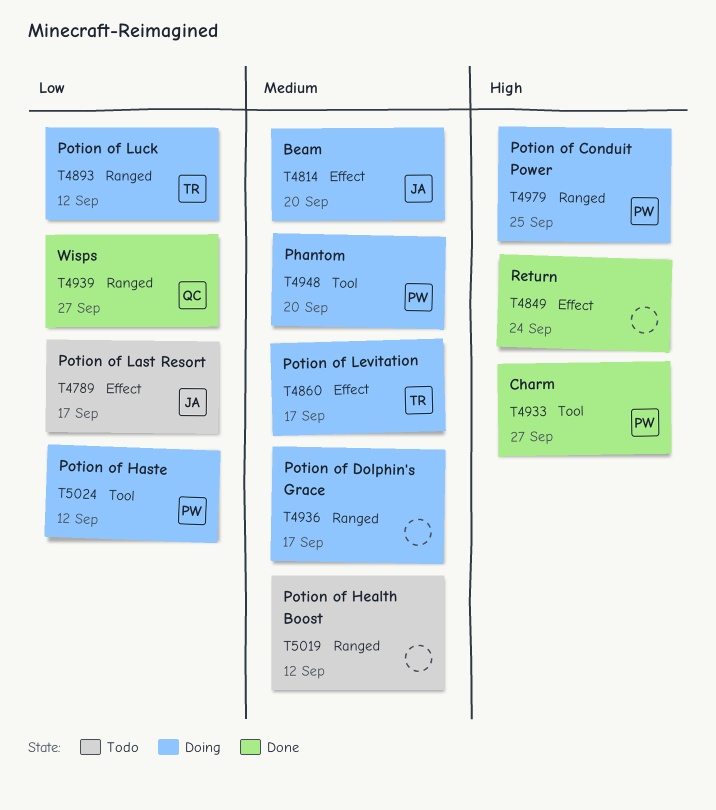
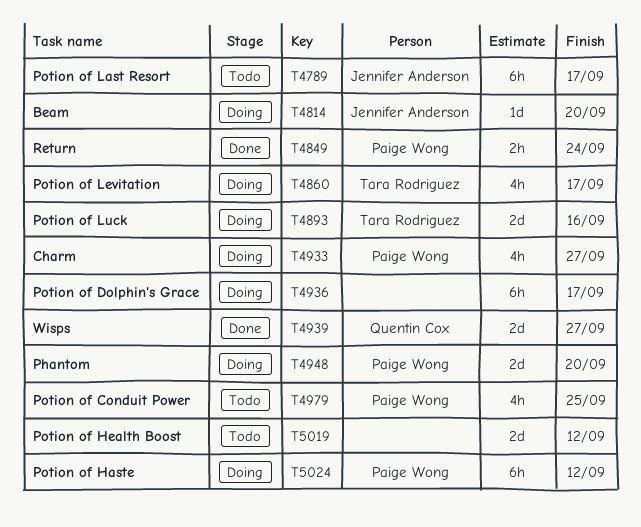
T4849, owner: none -> Paige Wong
T4893, due: Sep 12 -> Sep 16
T4933, status: Done -> Doing
T4979, status: Doing -> Todo

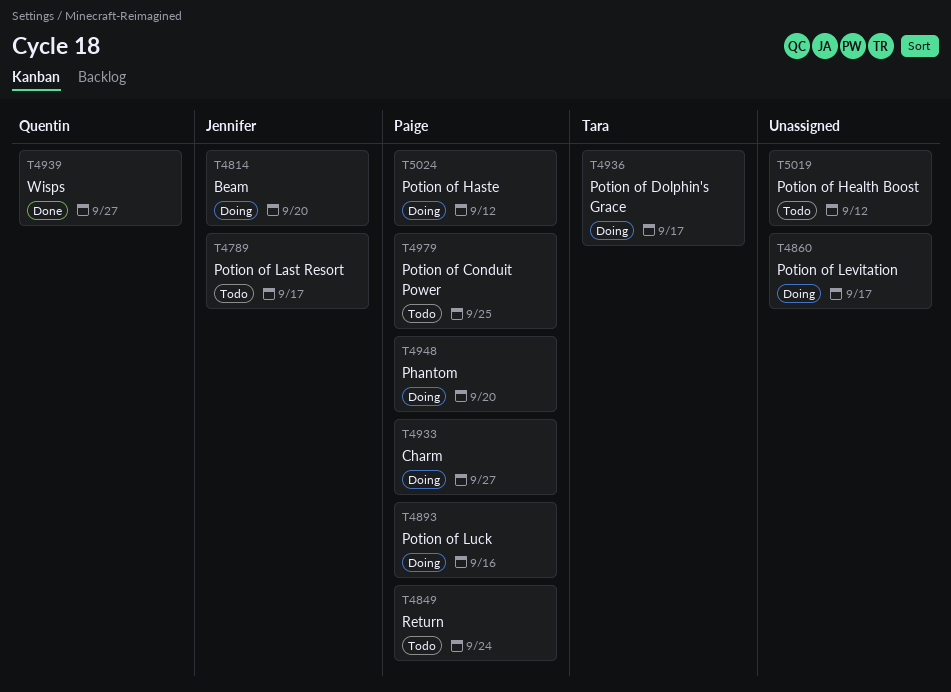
T4849, status: Done -> Todo
T4860, owner: Tara Rodriguez -> none
T4893, owner: Tara Rodriguez -> Paige Wong
T4936, owner: none -> Tara Rodriguez

